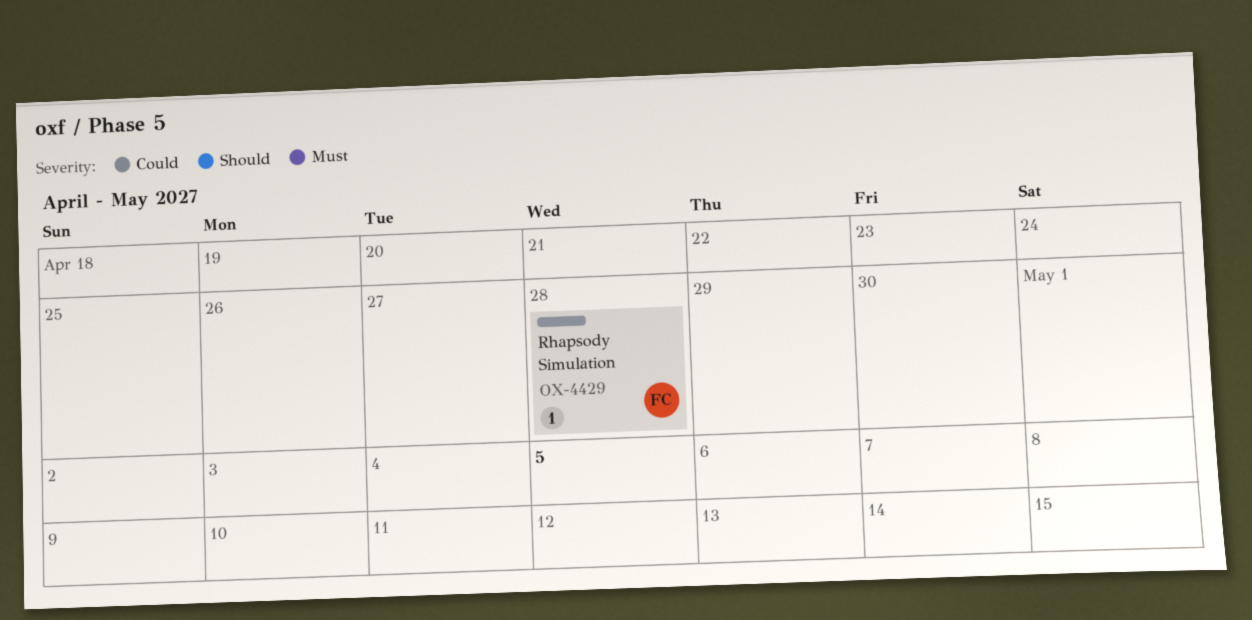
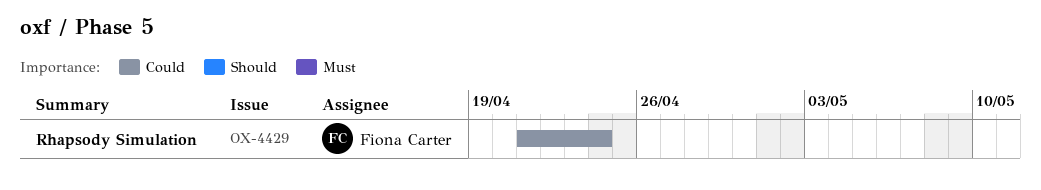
OX-4429, due: Apr 28 -> Apr 24

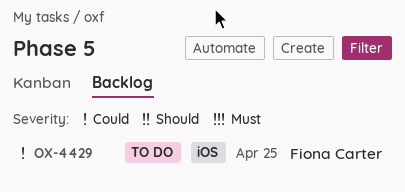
OX-4429, due: Apr 24 -> Apr 25

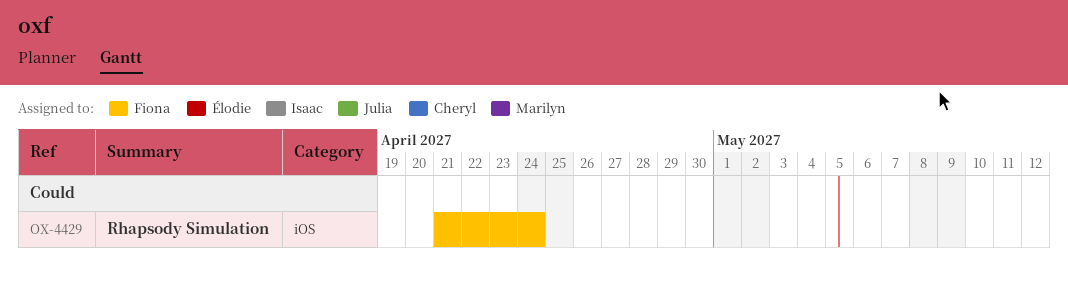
OX-4429, due: Apr 25 -> Apr 24

